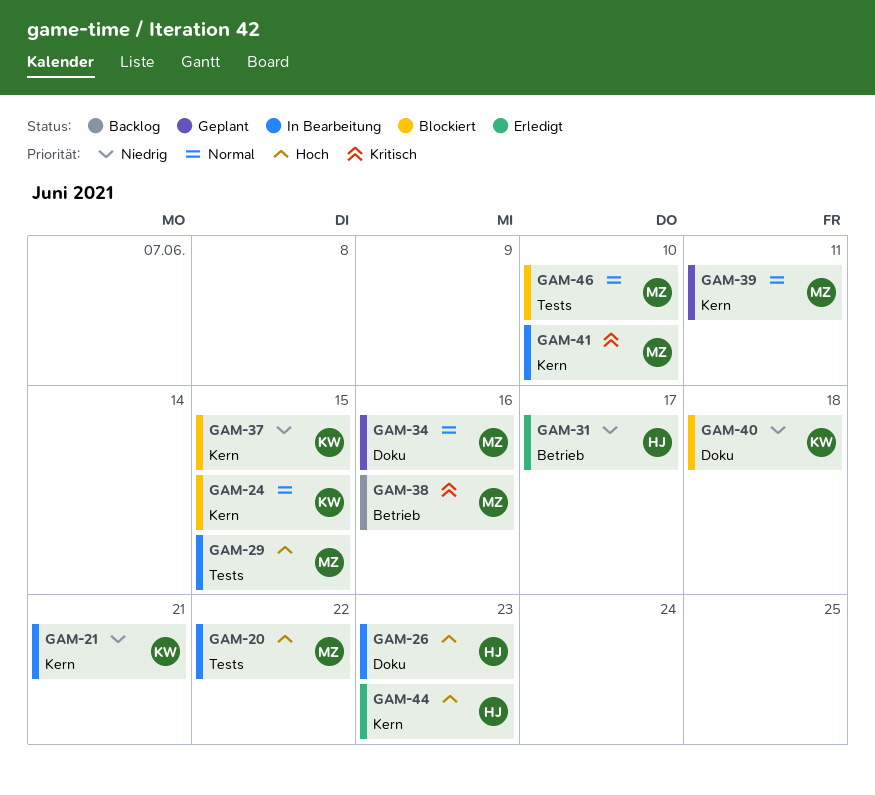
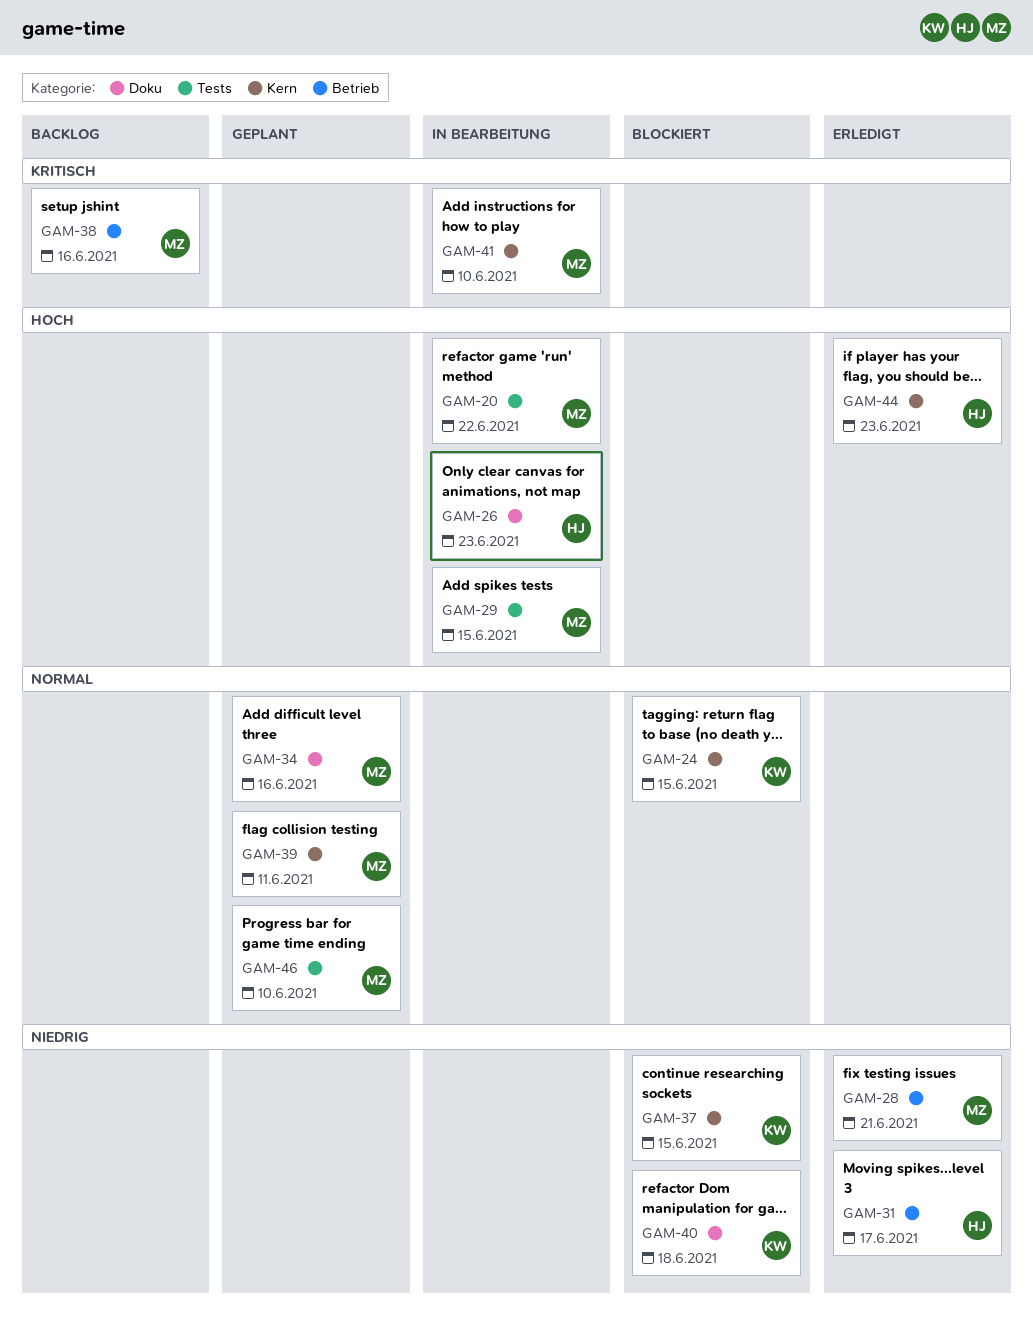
GAM-21: present -> none
GAM-28: none -> present
GAM-46, status: Blockiert -> Geplant

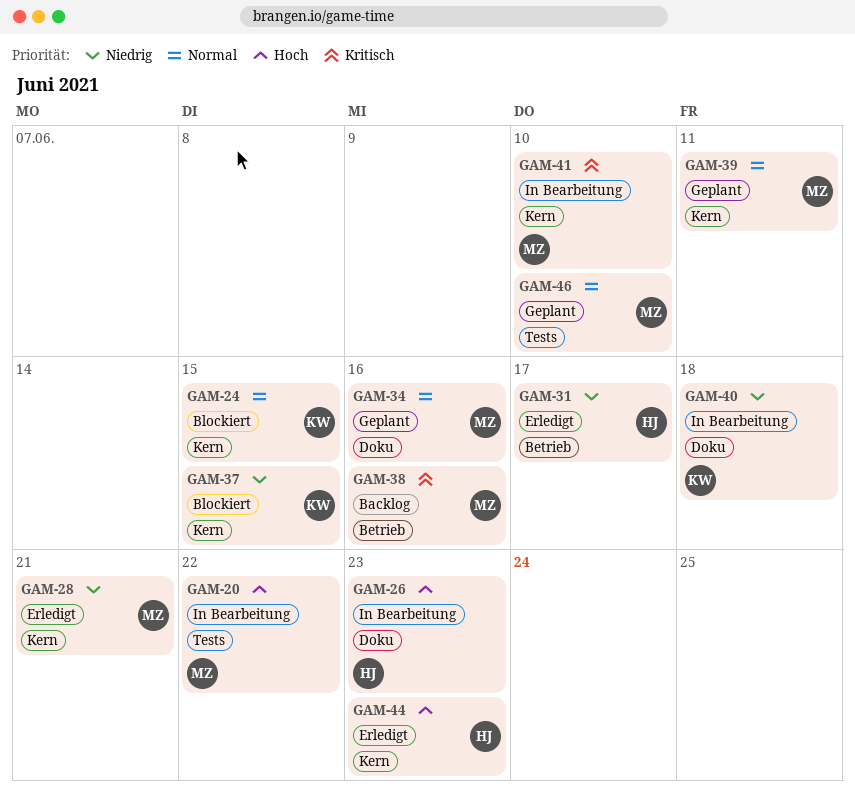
GAM-28, label: Betrieb -> Kern
GAM-29: present -> none
GAM-40, status: Blockiert -> In Bearbeitung

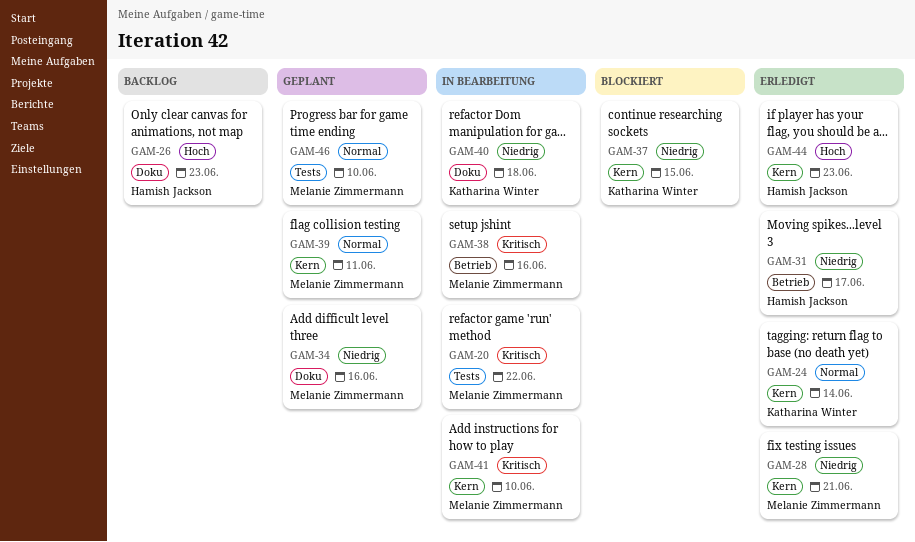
GAM-20, priority: Hoch -> Kritisch
GAM-24, status: Blockiert -> Erledigt
GAM-24, due: Jun 15 -> Jun 14
GAM-26, status: In Bearbeitung -> Backlog
GAM-34, priority: Normal -> Niedrig
GAM-38, status: Backlog -> In Bearbeitung

